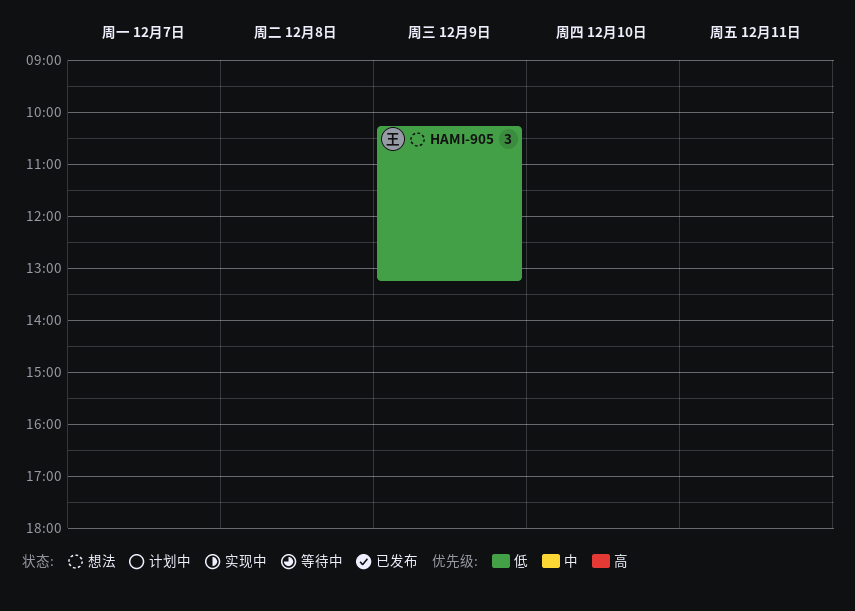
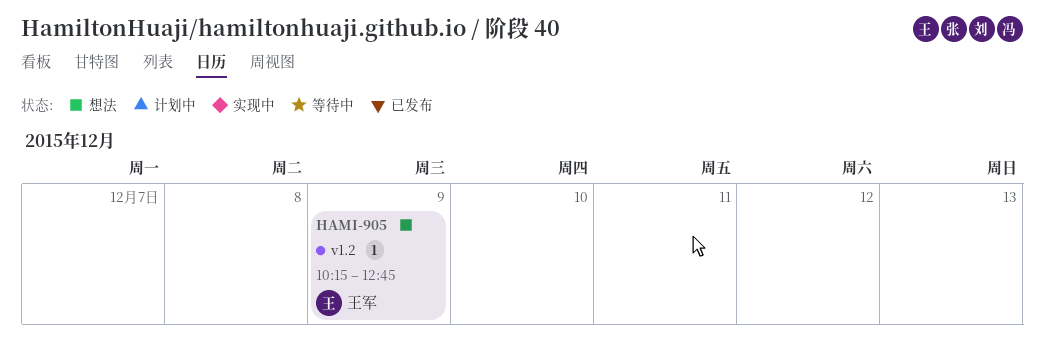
HAMI-905, estimate: 3 -> 1
HAMI-905, ends: 13:15 -> 12:45

